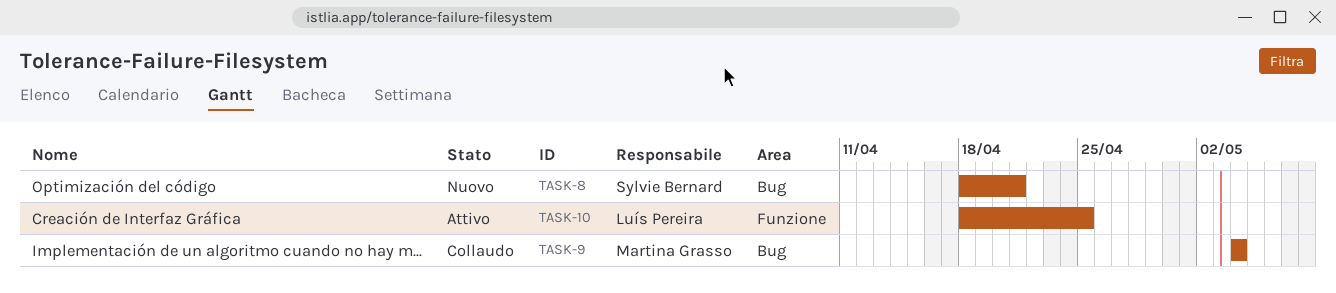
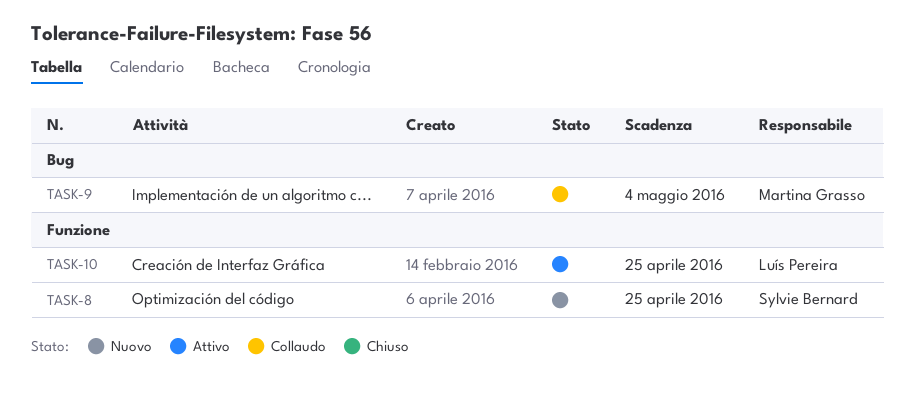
TASK-8, label: Bug -> Funzione
TASK-8, due: Apr 21 -> Apr 25

